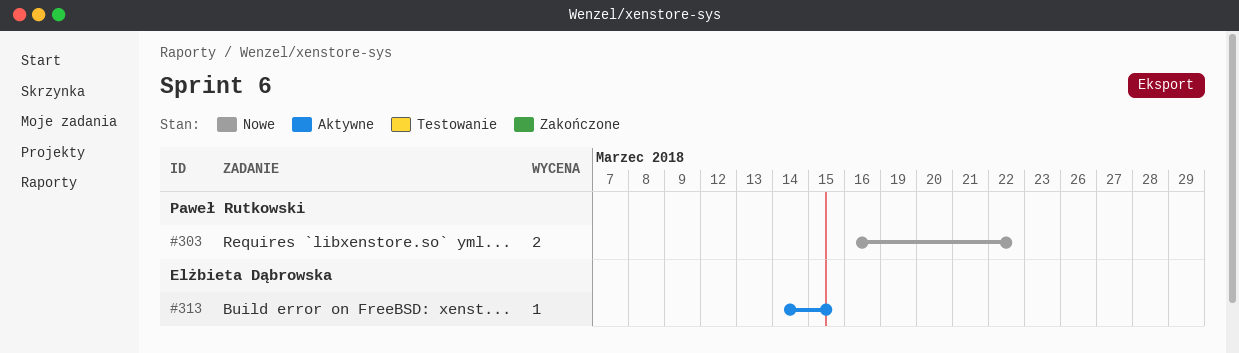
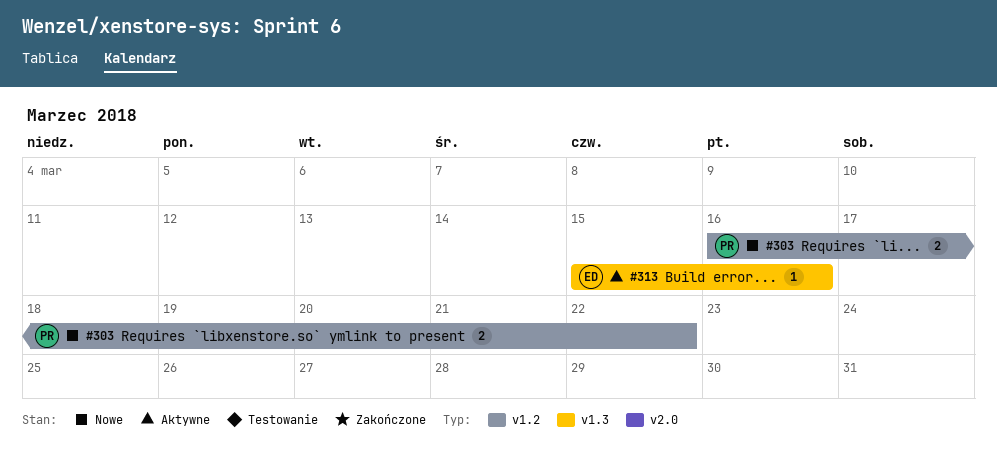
#313, start: Mar 14 -> Mar 15
#313, due: Mar 15 -> Mar 16

